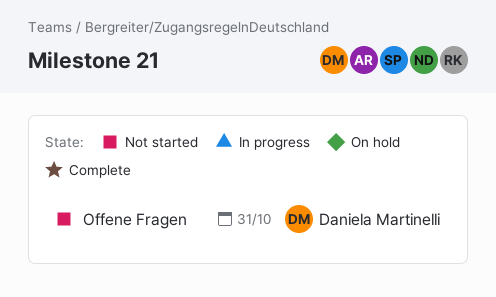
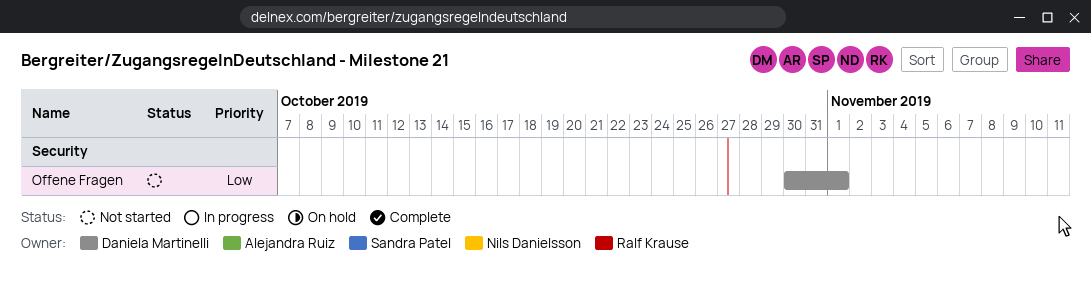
Offene Fragen, due: Oct 31 -> Nov 1

